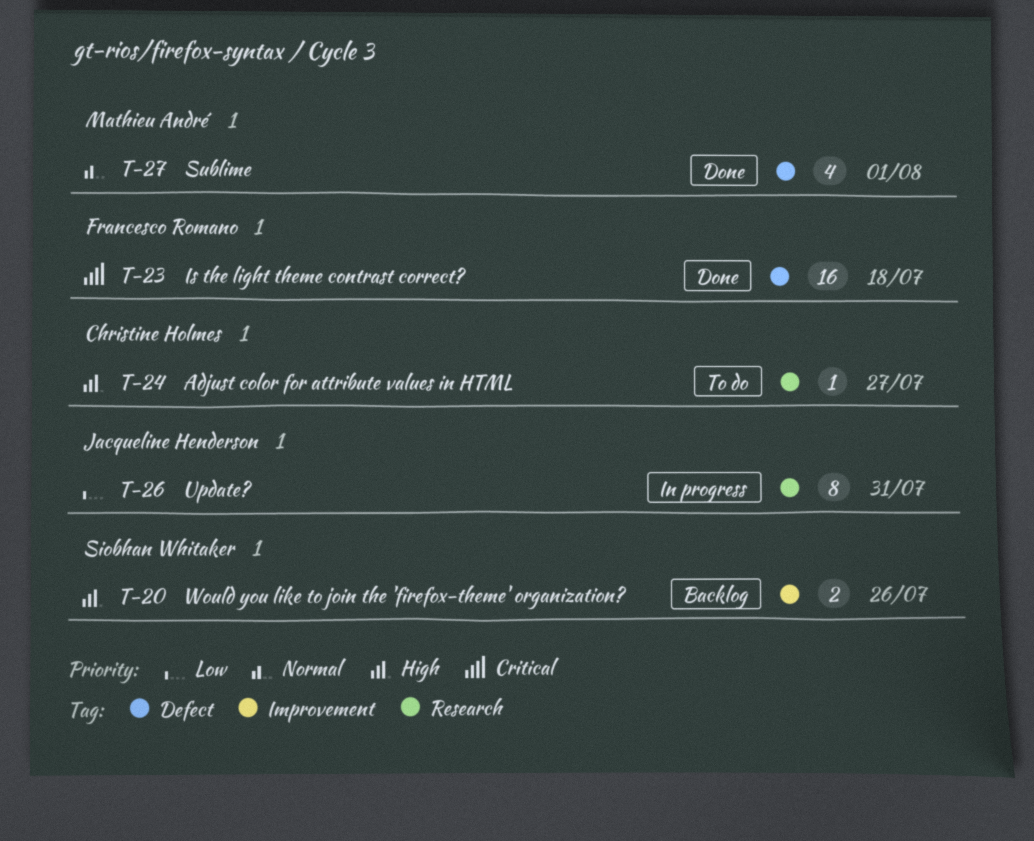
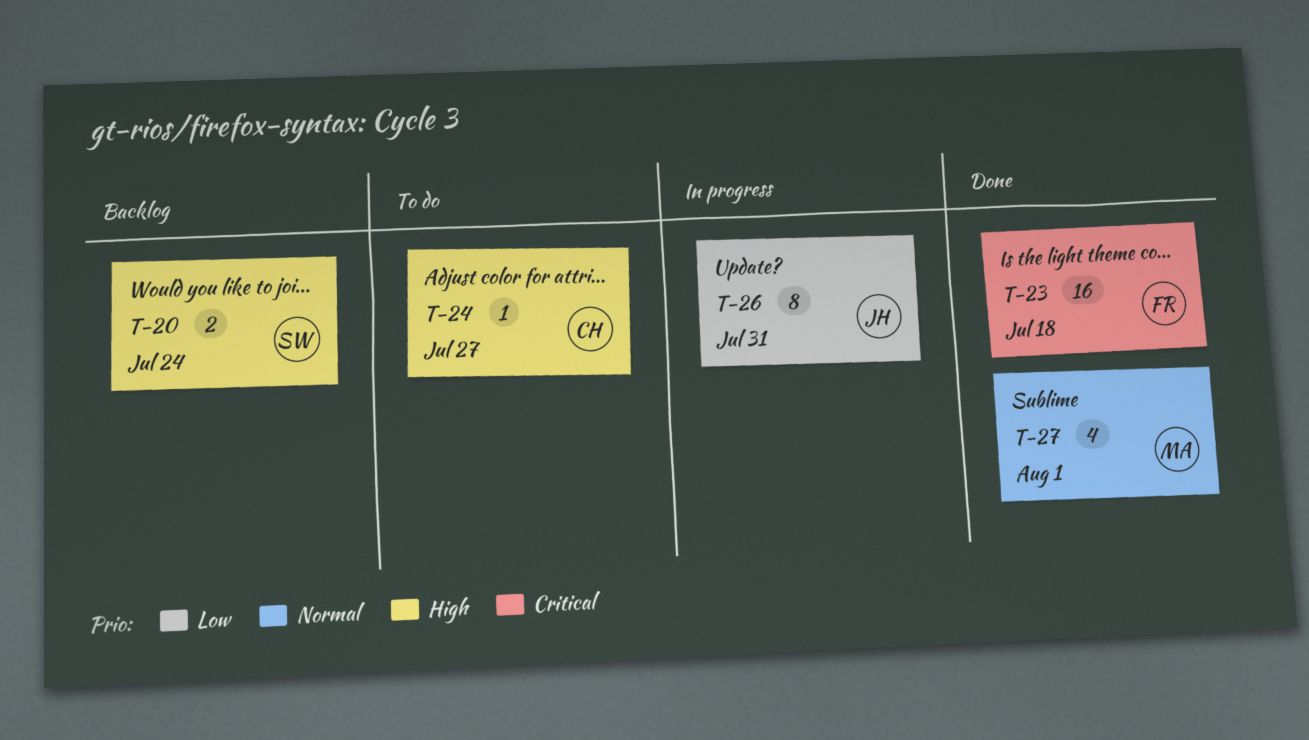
T-20, due: Jul 26 -> Jul 24

